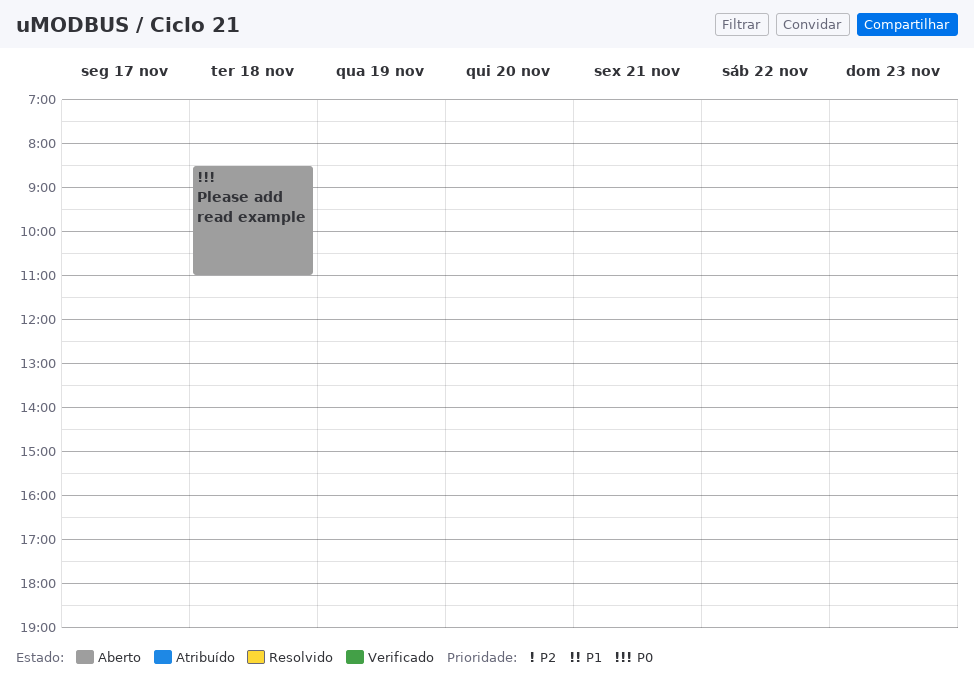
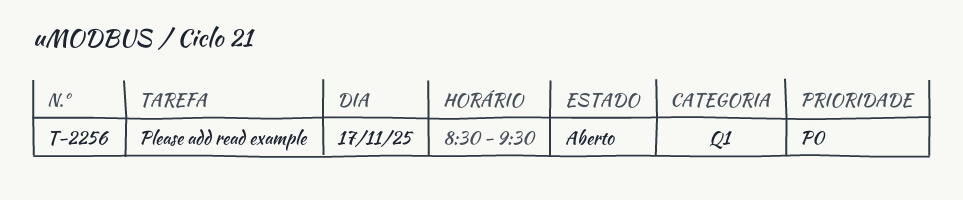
Please add read example, day: Nov 18 -> Nov 17
Please add read example, ends: 11:00 -> 09:30

